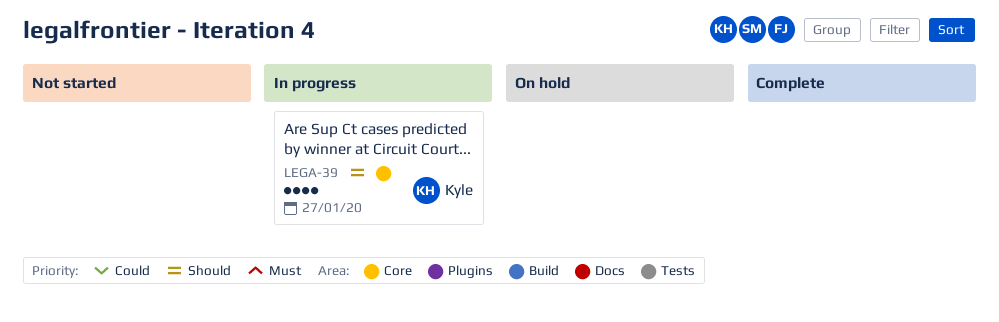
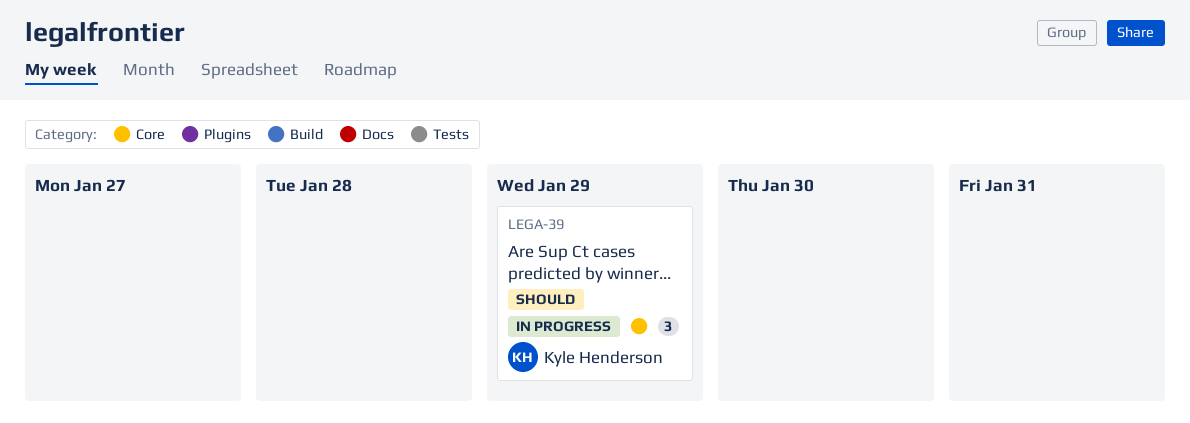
LEGA-39, estimate: 4 -> 3
LEGA-39, due: Jan 27 -> Jan 29

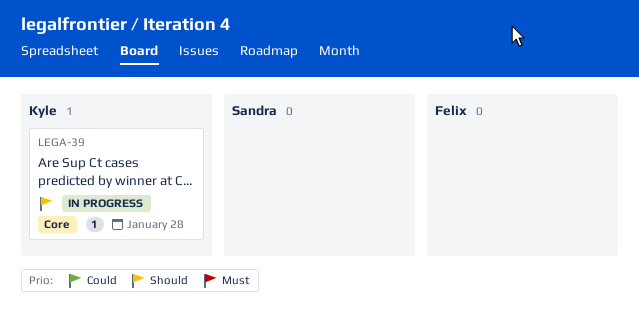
LEGA-39, estimate: 3 -> 1
LEGA-39, due: Jan 29 -> Jan 28

